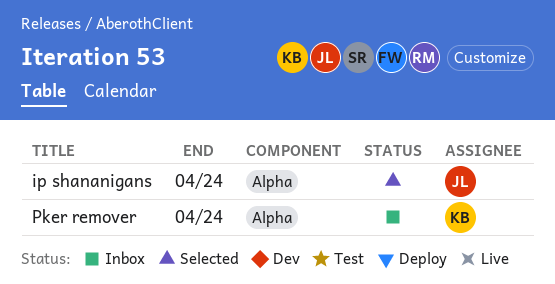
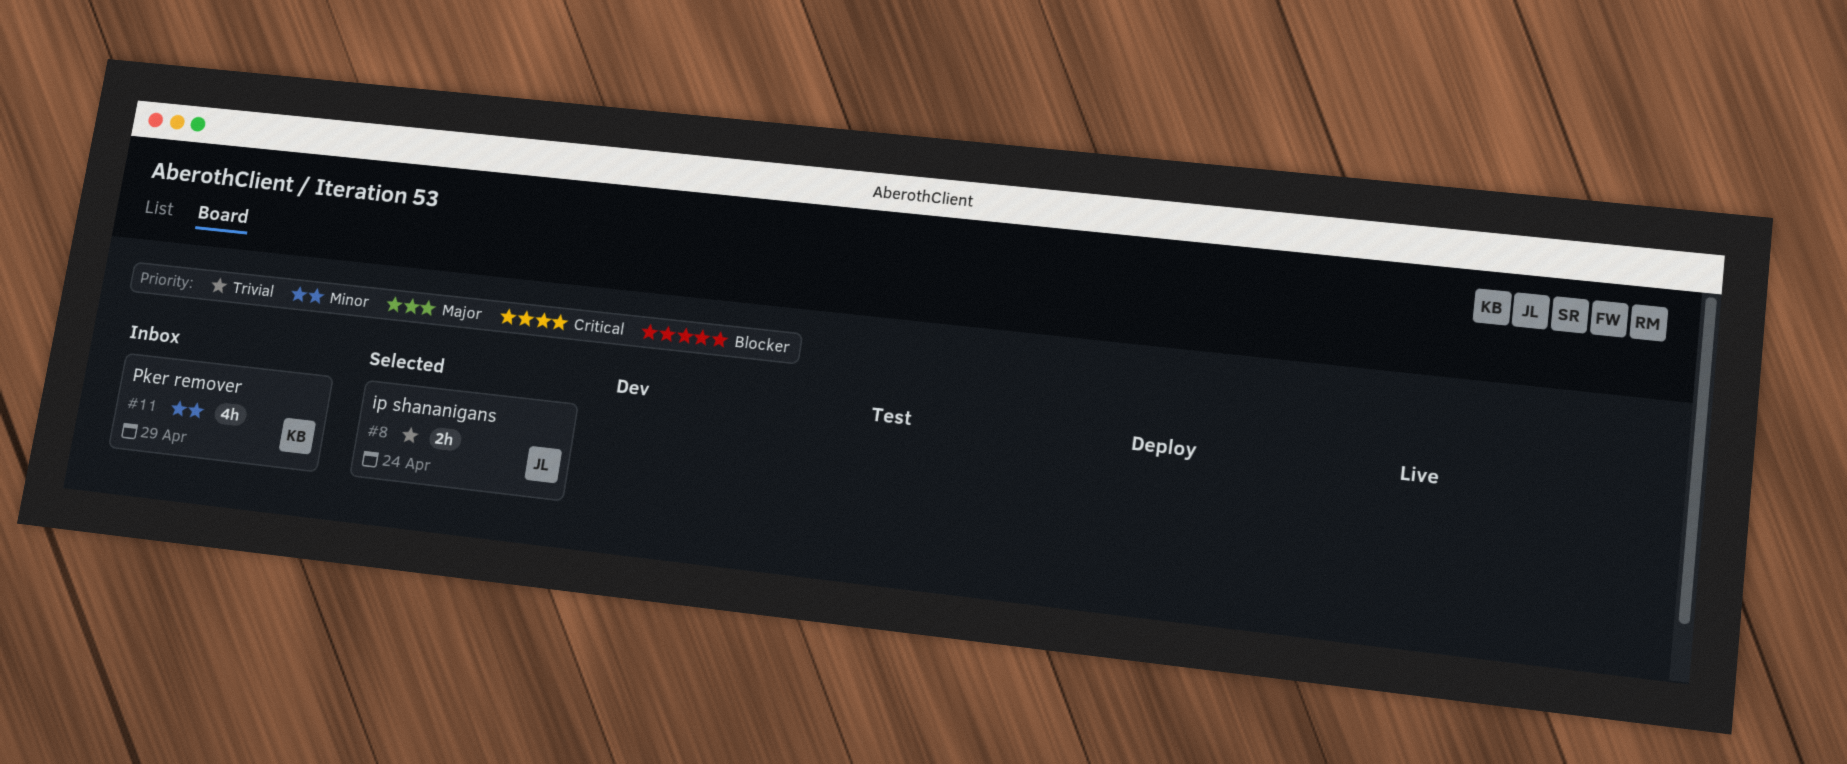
Pker remover, due: Apr 24 -> Apr 29

